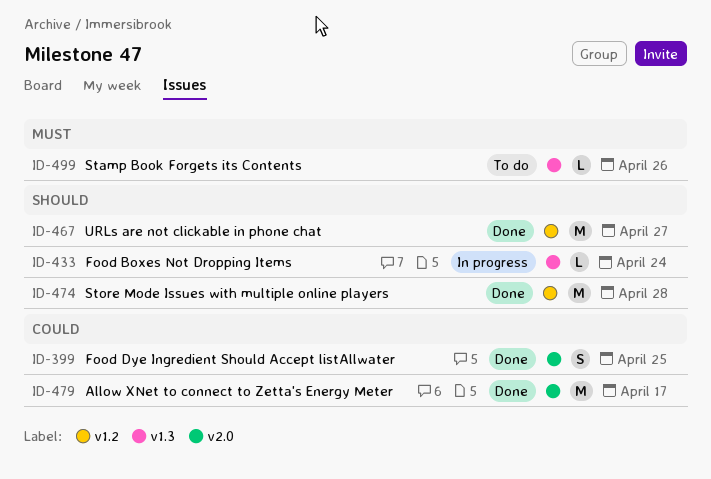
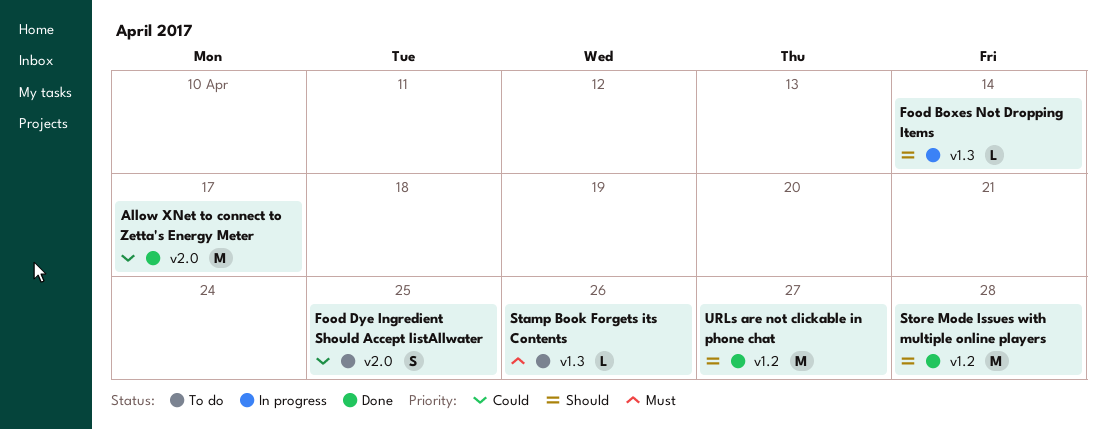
Food Boxes Not Dropping Items, due: Apr 24 -> Apr 14
Food Dye Ingredient Should Accept listAllwater, status: Done -> To do

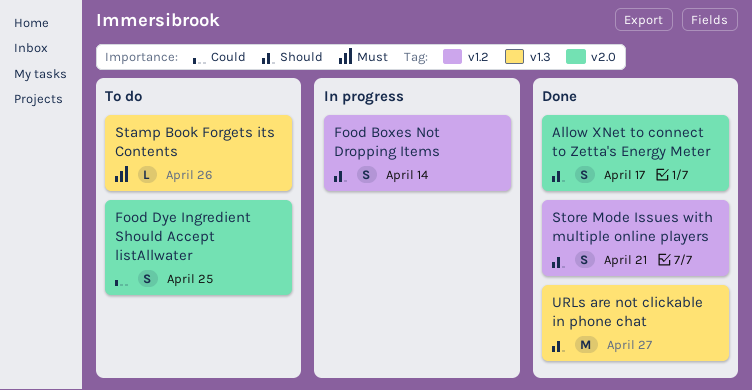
Allow XNet to connect to Zetta's Energy Meter, priority: Could -> Should
Allow XNet to connect to Zetta's Energy Meter, estimate: M -> S
Food Boxes Not Dropping Items, label: v1.3 -> v1.2
Food Boxes Not Dropping Items, estimate: L -> S
Store Mode Issues with multiple online players, estimate: M -> S
Store Mode Issues with multiple online players, due: Apr 28 -> Apr 21
URLs are not clickable in phone chat, label: v1.2 -> v1.3

